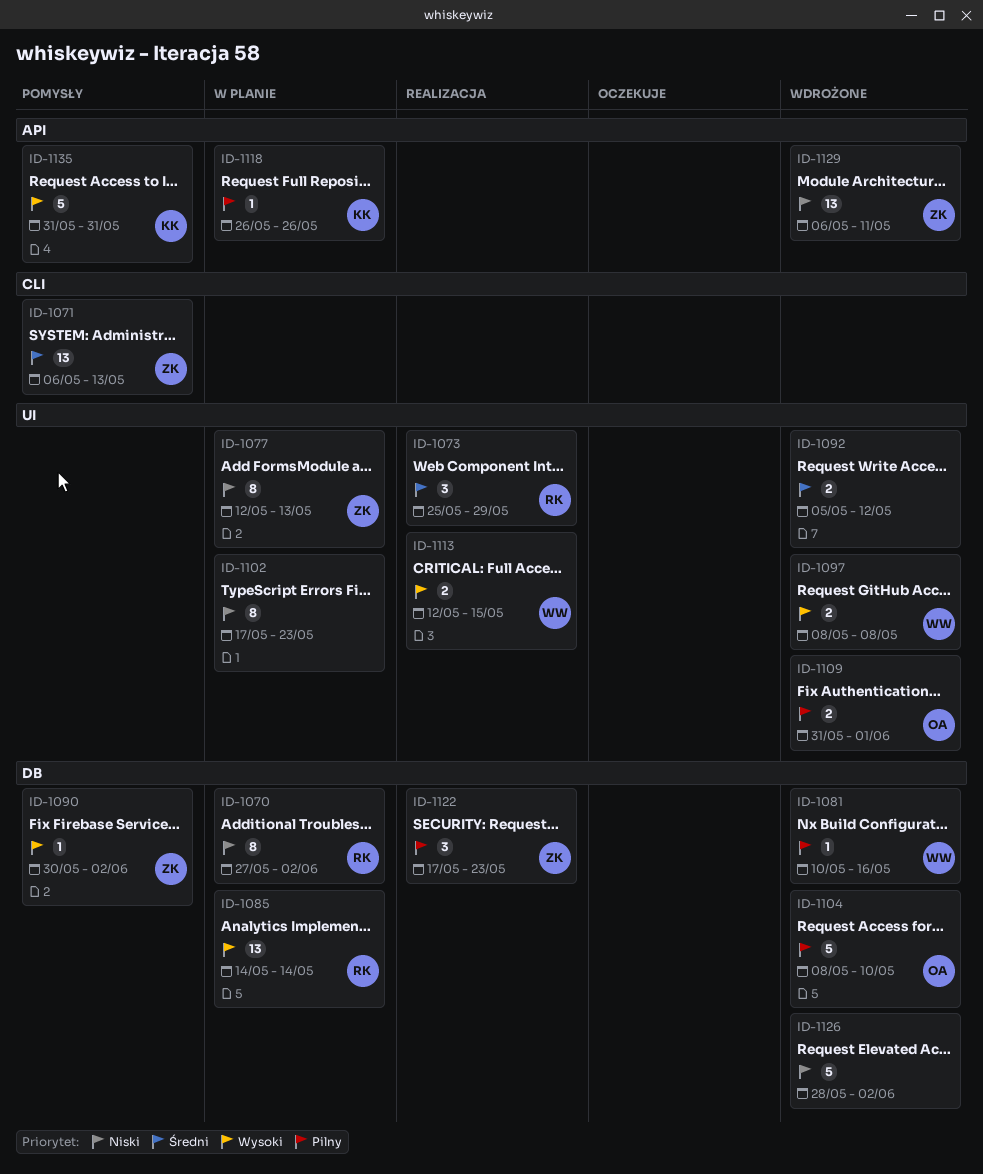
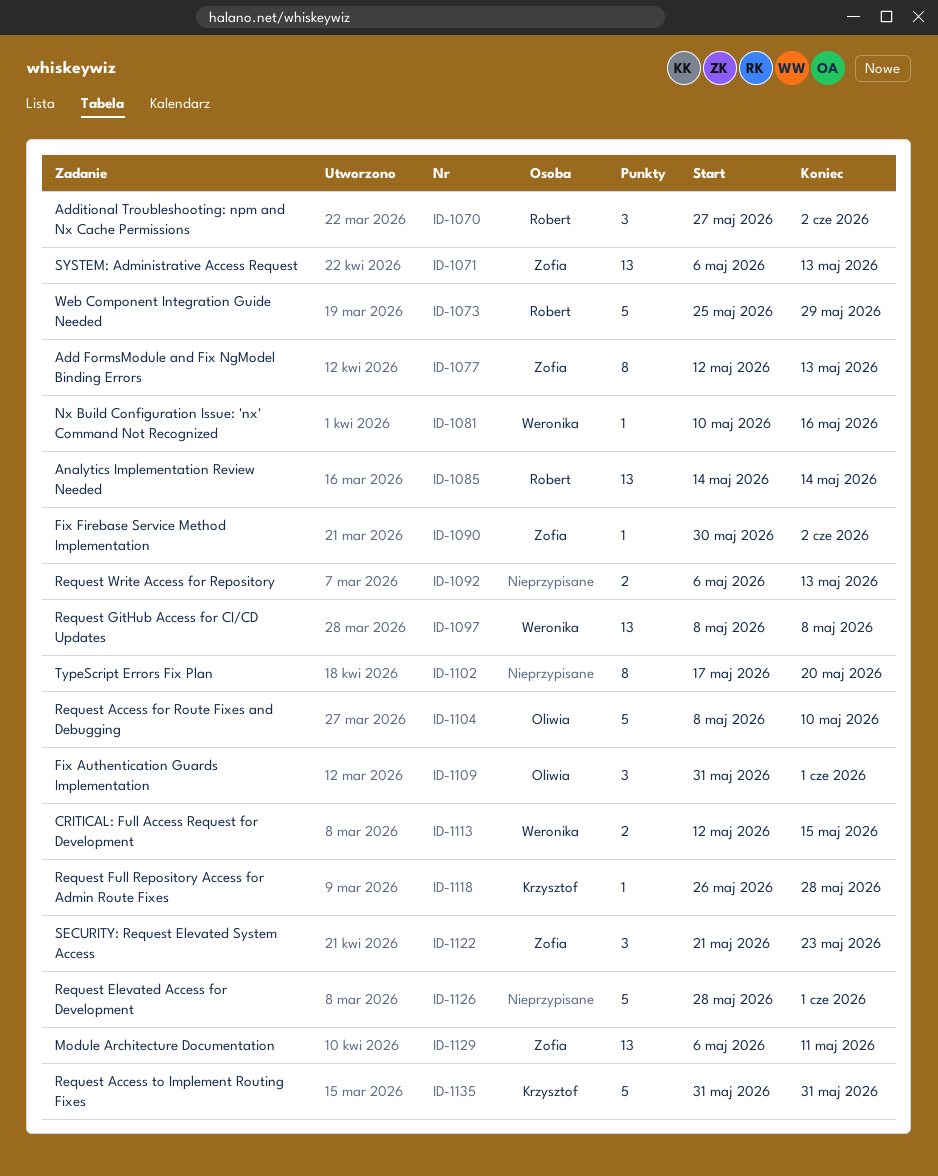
ID-1070, estimate: 8 -> 3
ID-1073, estimate: 3 -> 5
ID-1092, start: May 5 -> May 6
ID-1092, due: May 12 -> May 13
ID-1097, estimate: 2 -> 13
ID-1102, due: May 23 -> May 20
ID-1109, estimate: 2 -> 3
ID-1118, due: May 26 -> May 28
ID-1122, start: May 17 -> May 21
ID-1126, due: Jun 2 -> Jun 1

